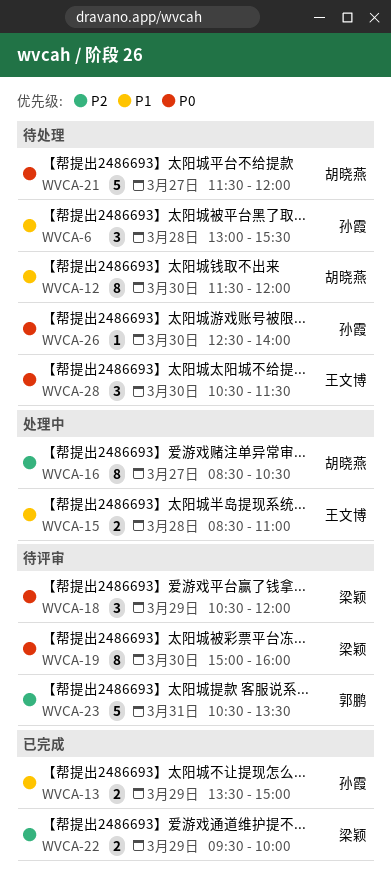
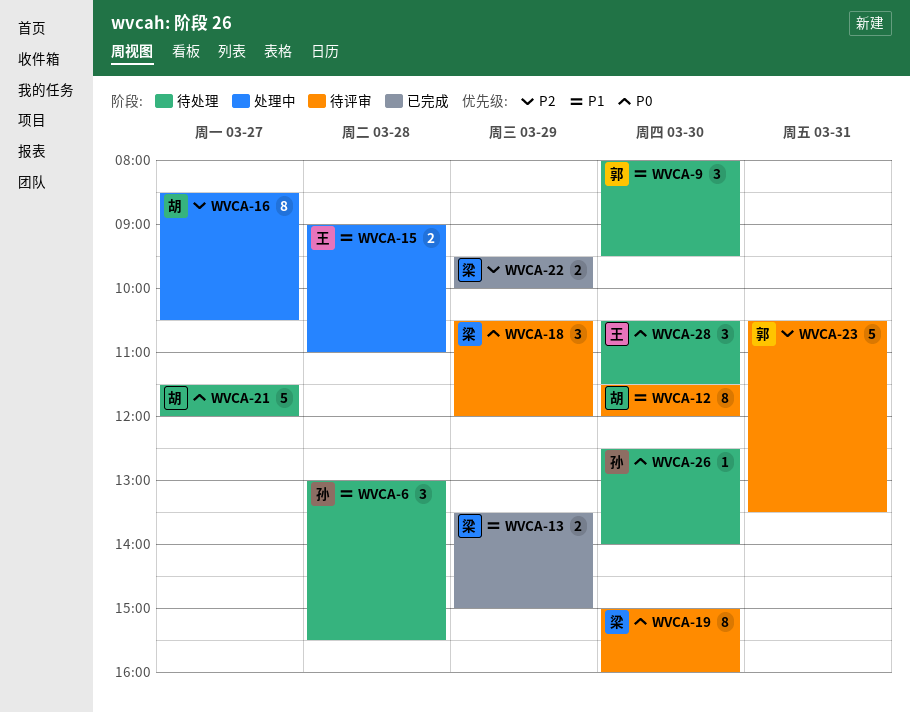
WVCA-9: none -> present
WVCA-12, status: 待处理 -> 待评审
WVCA-13, owner: 孙霞 -> 梁颖
WVCA-15, begins: 08:30 -> 09:00

